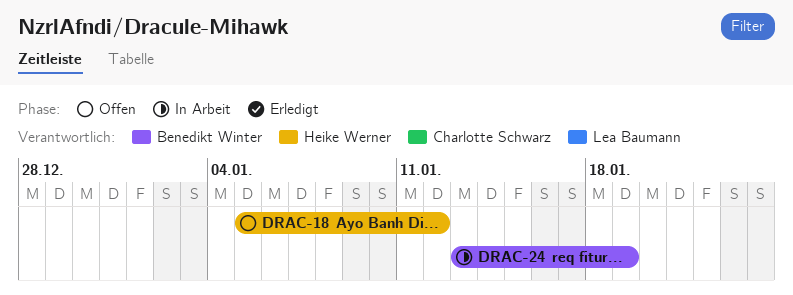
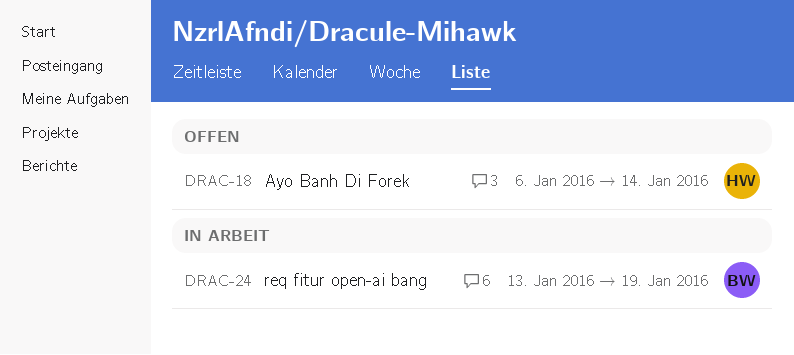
DRAC-18, start: Jan 5 -> Jan 6
DRAC-18, due: Jan 12 -> Jan 14

